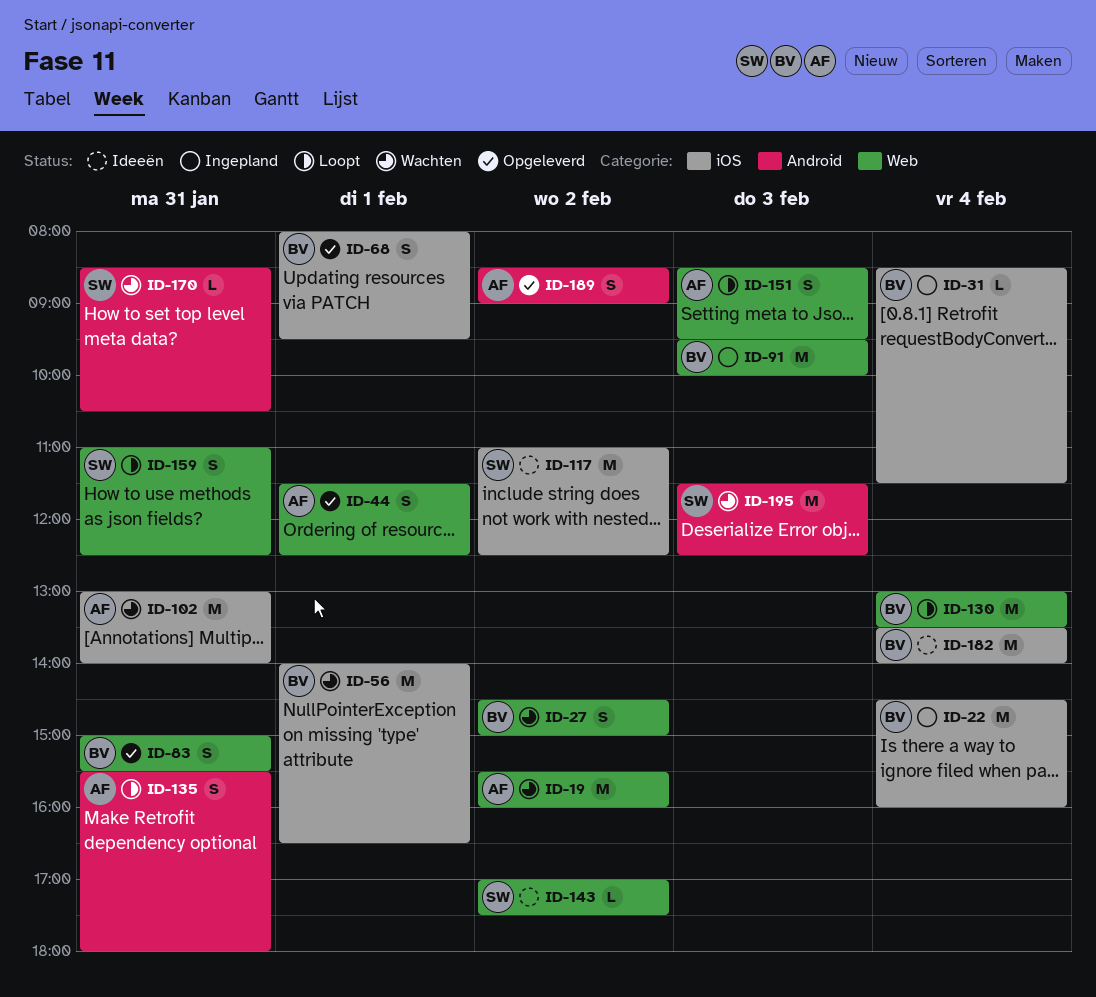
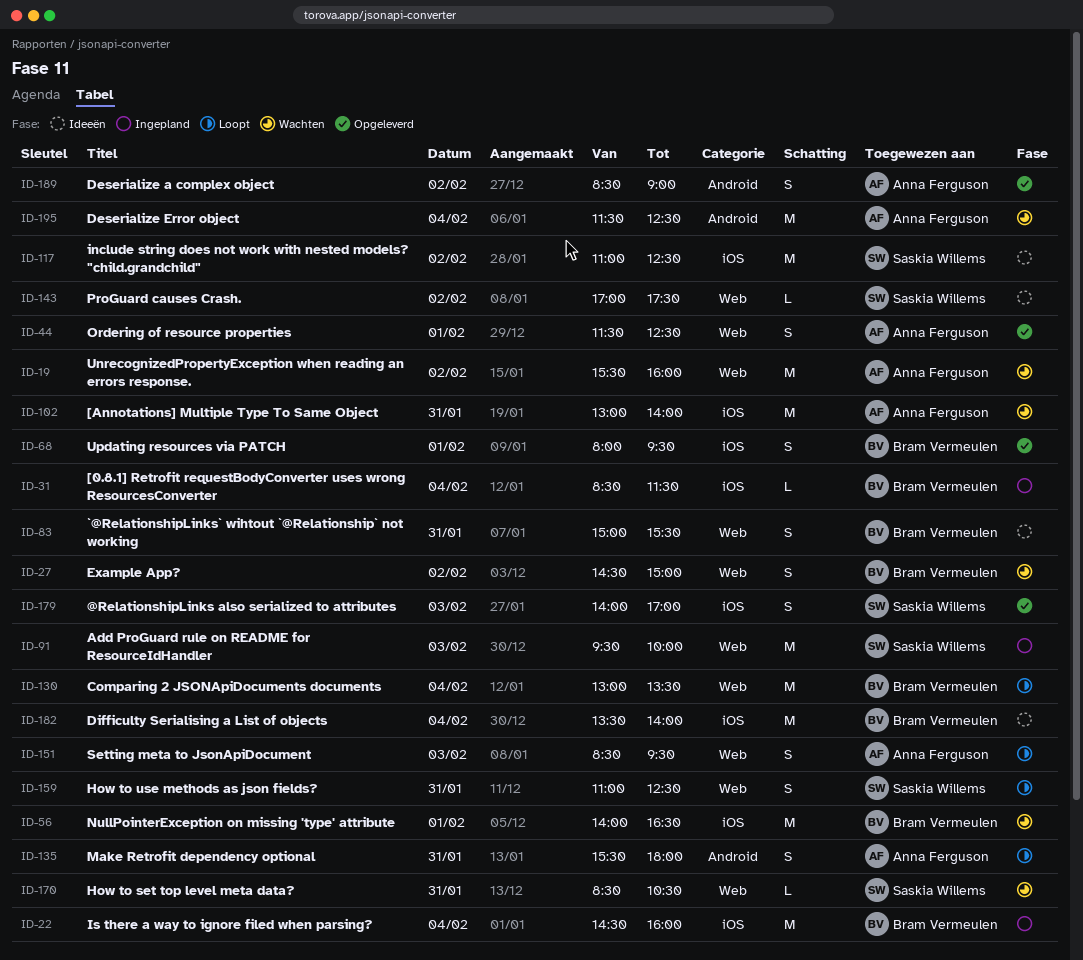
ID-83, status: Opgeleverd -> Ideeën
ID-91, owner: Bram Vermeulen -> Saskia Willems
ID-170, label: Android -> Web
ID-179: none -> present
ID-195, owner: Saskia Willems -> Anna Ferguson
ID-195, day: Feb 3 -> Feb 4

